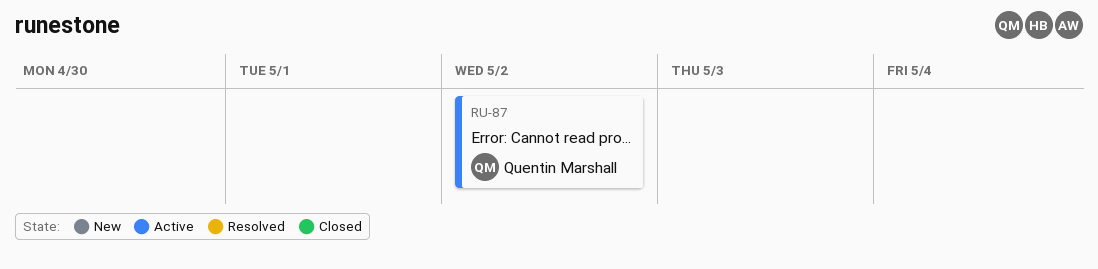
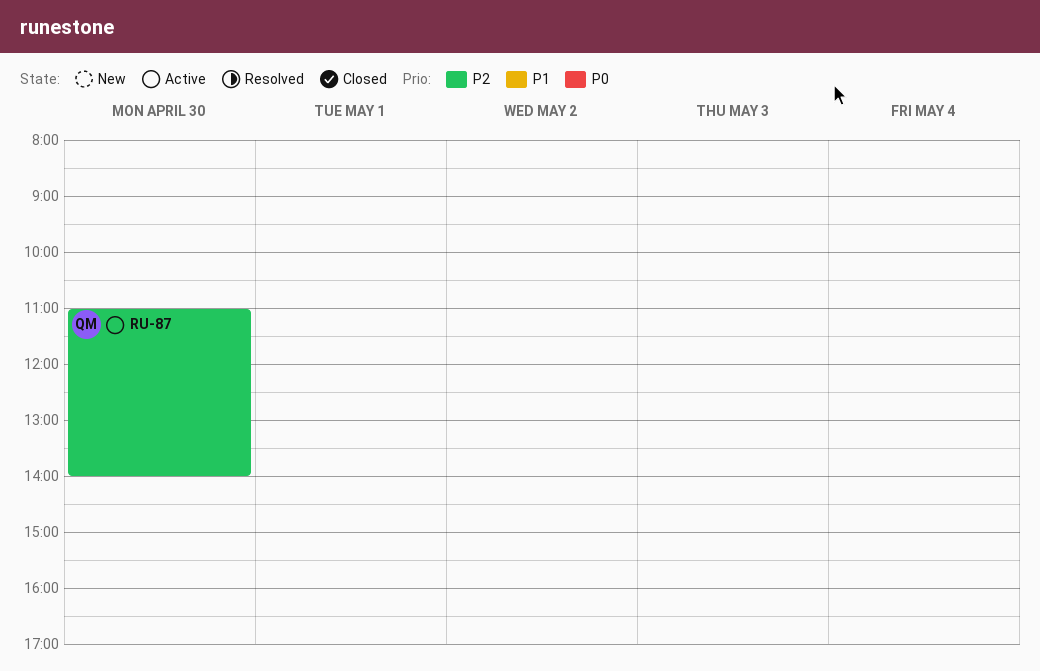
RU-87, day: May 2 -> Apr 30

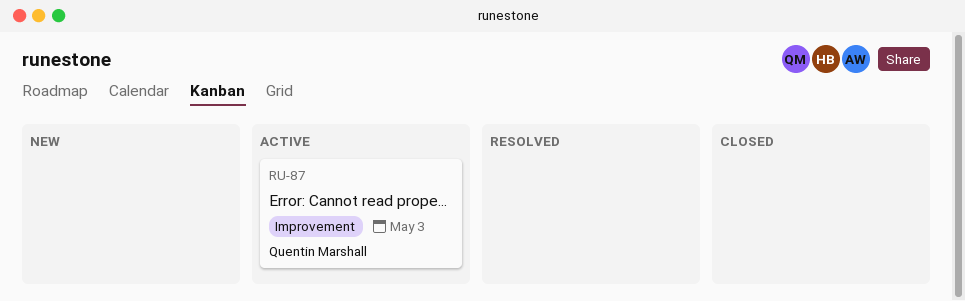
RU-87, day: Apr 30 -> May 3

